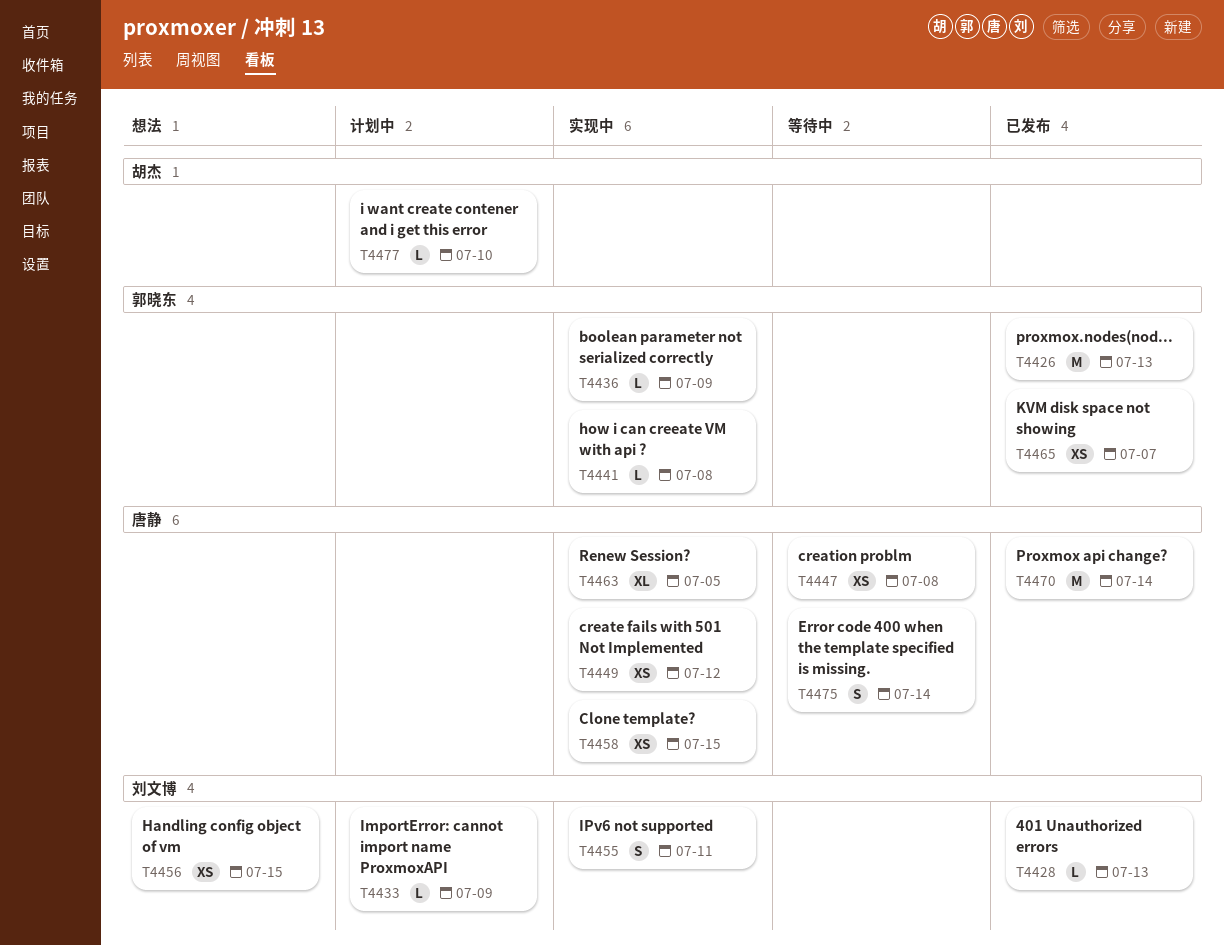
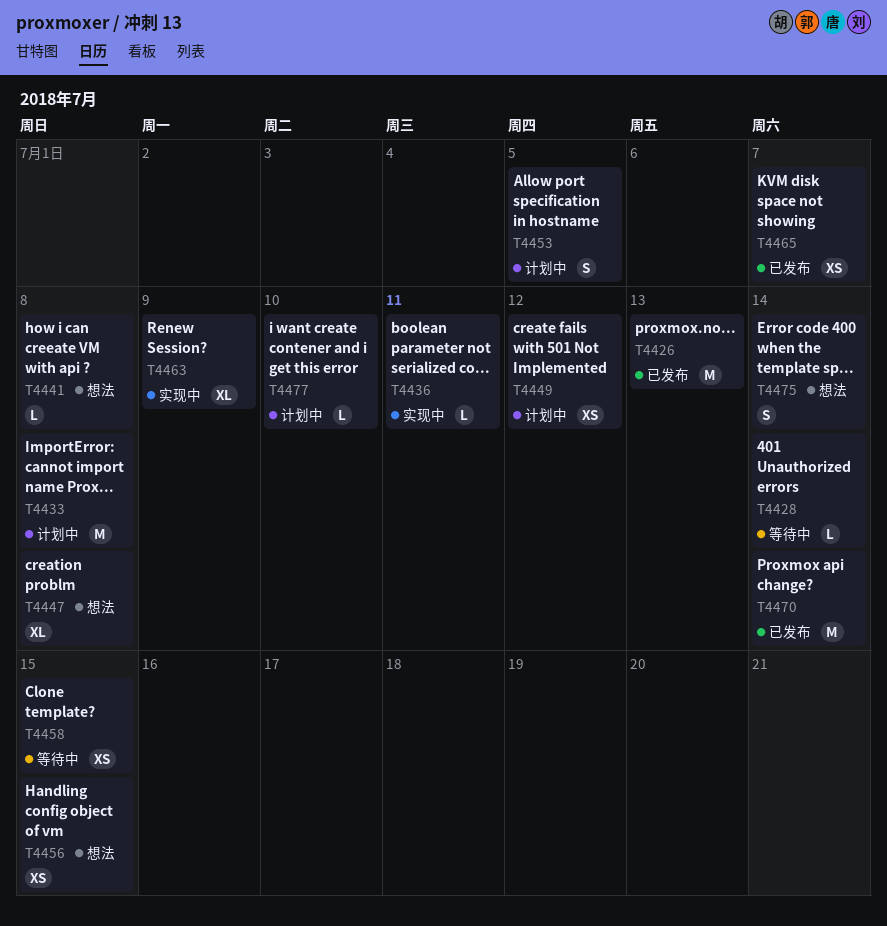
T4428, status: 已发布 -> 等待中
T4428, due: Jul 13 -> Jul 14
T4433, estimate: L -> M
T4433, due: Jul 9 -> Jul 8
T4436, due: Jul 9 -> Jul 11
T4441, status: 实现中 -> 想法
T4447, status: 等待中 -> 想法
T4447, estimate: XS -> XL
T4449, status: 实现中 -> 计划中
T4453: none -> present
T4455: present -> none
T4458, status: 实现中 -> 等待中
T4463, due: Jul 5 -> Jul 9
T4475, status: 等待中 -> 想法

